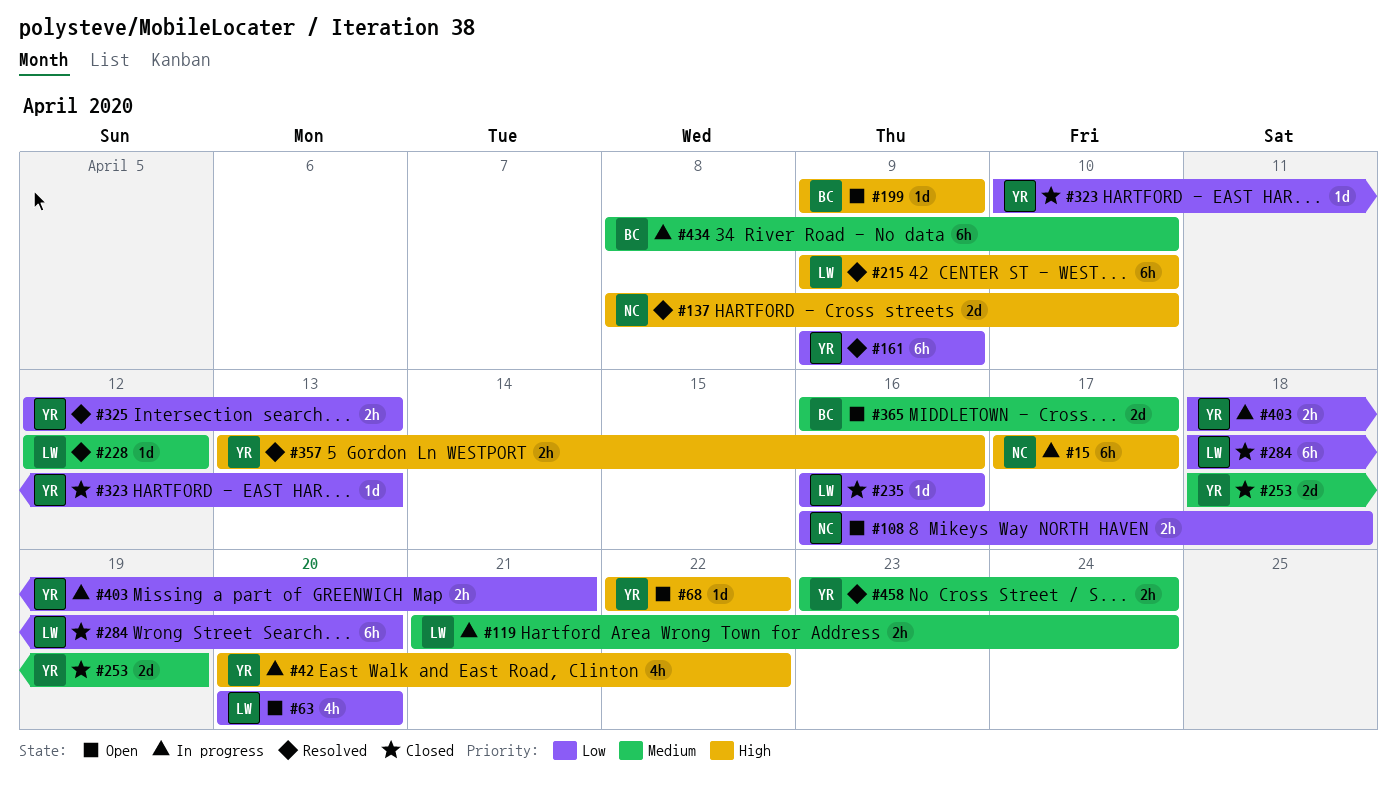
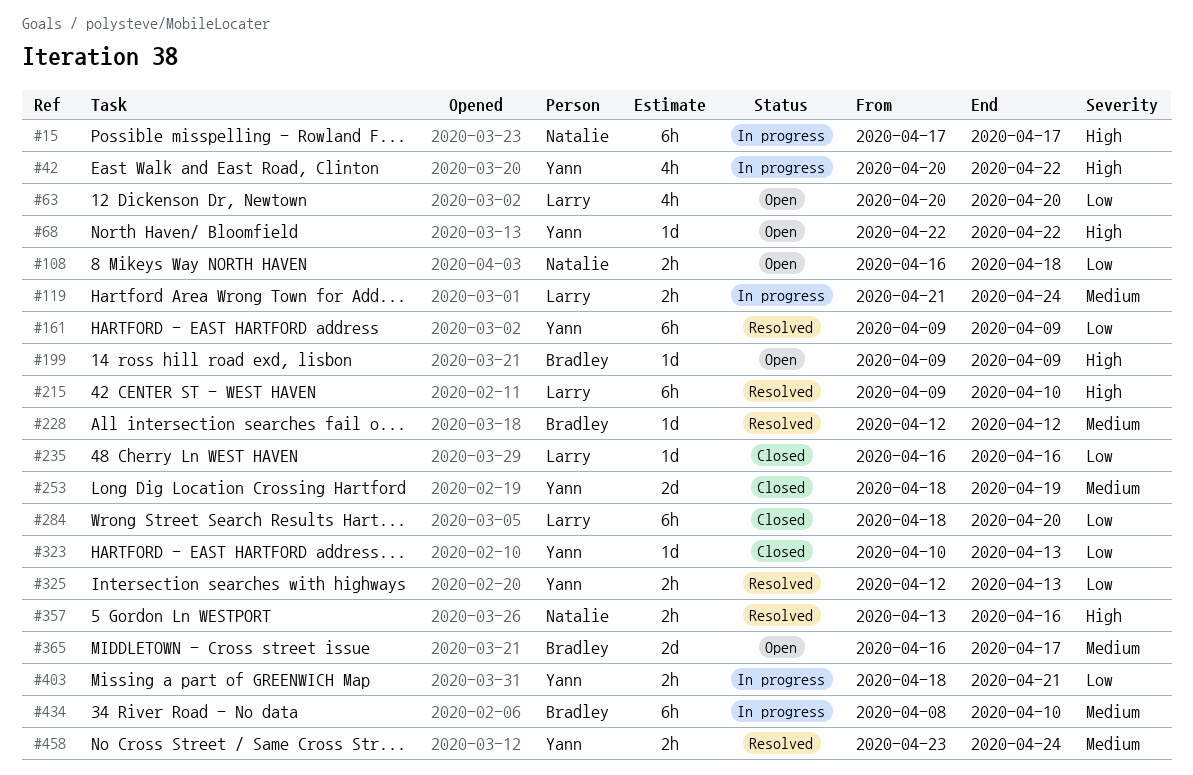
#137: present -> none
#228, owner: Larry -> Bradley
#357, owner: Yann -> Natalie

